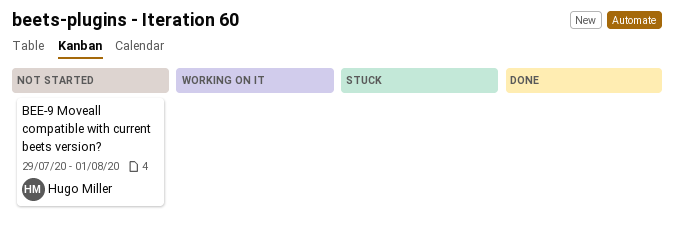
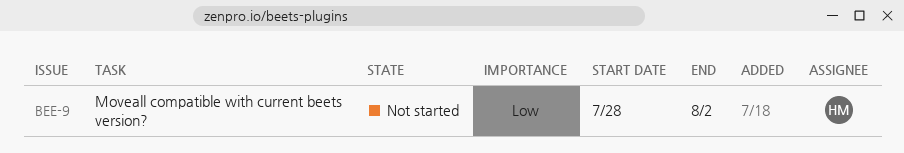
BEE-9, start: Jul 29 -> Jul 28
BEE-9, due: Aug 1 -> Aug 2

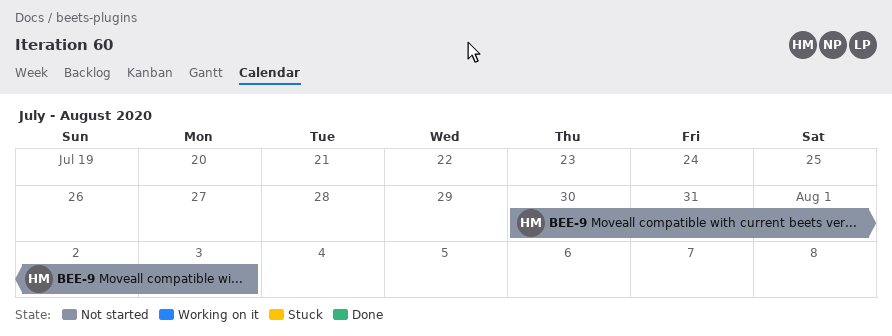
BEE-9, start: Jul 28 -> Jul 30
BEE-9, due: Aug 2 -> Aug 3

